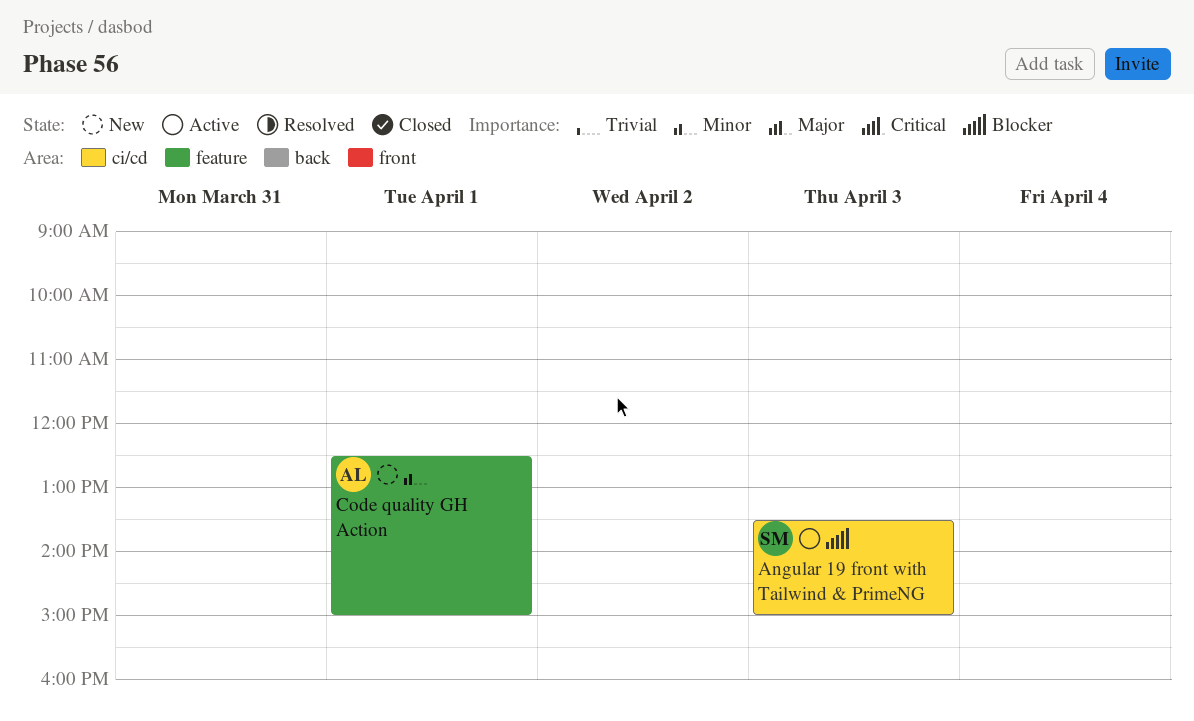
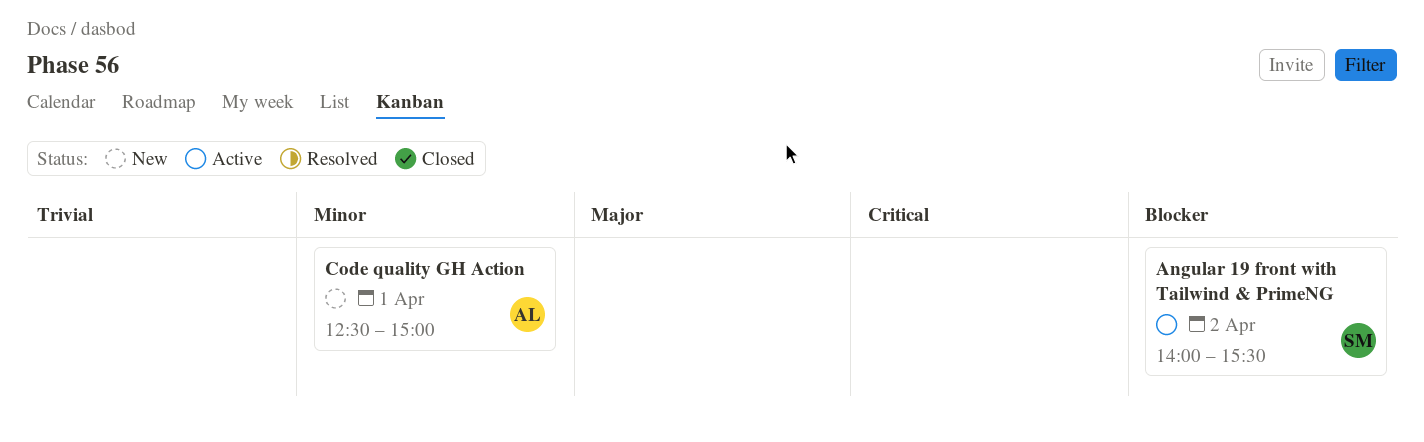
Angular 19 front with Tailwind & PrimeNG, day: Apr 3 -> Apr 2
Angular 19 front with Tailwind & PrimeNG, begins: 13:30 -> 14:00
Angular 19 front with Tailwind & PrimeNG, ends: 15:00 -> 15:30

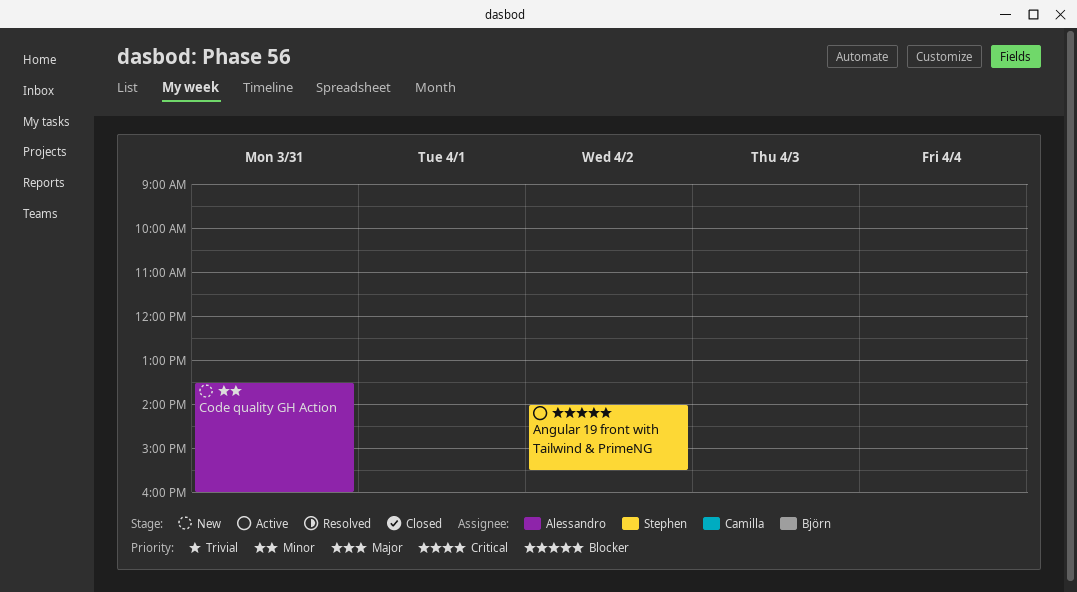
Code quality GH Action, day: Apr 1 -> Mar 31
Code quality GH Action, begins: 12:30 -> 13:30
Code quality GH Action, ends: 15:00 -> 16:00

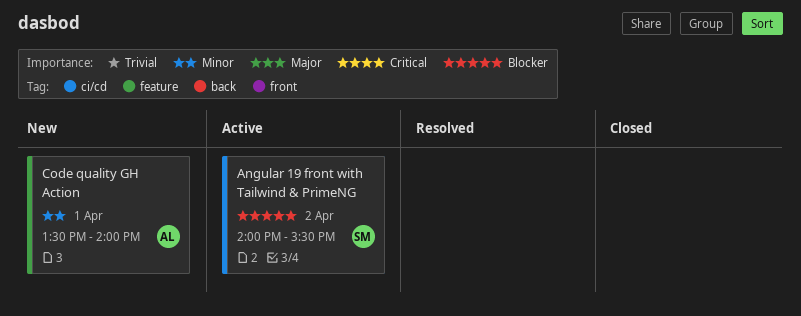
Code quality GH Action, day: Mar 31 -> Apr 1
Code quality GH Action, ends: 16:00 -> 14:00

